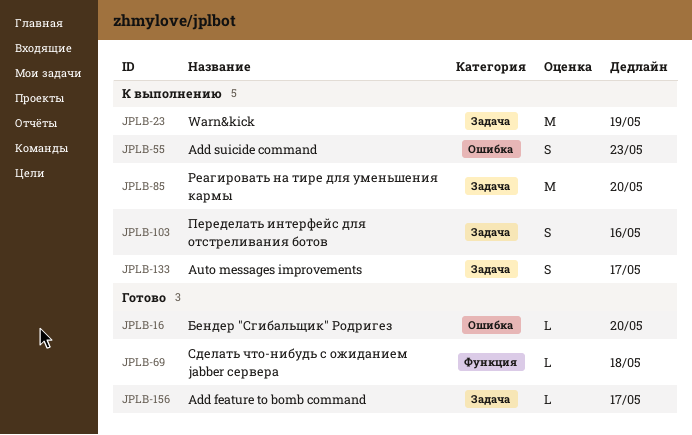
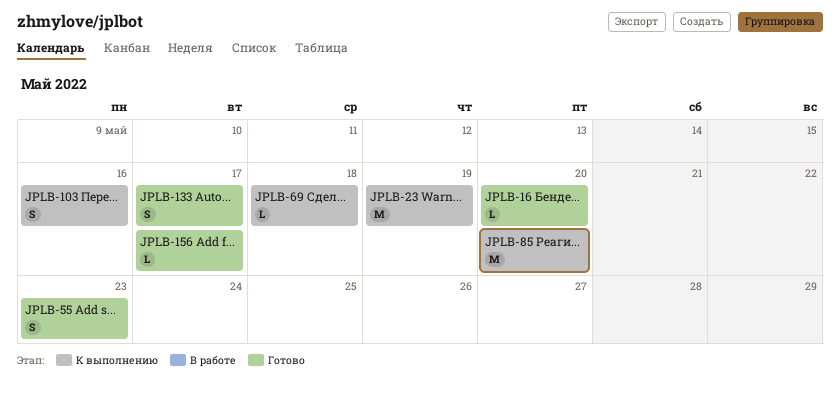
JPLB-55, status: К выполнению -> Готово
JPLB-69, status: Готово -> К выполнению
JPLB-133, status: К выполнению -> Готово

